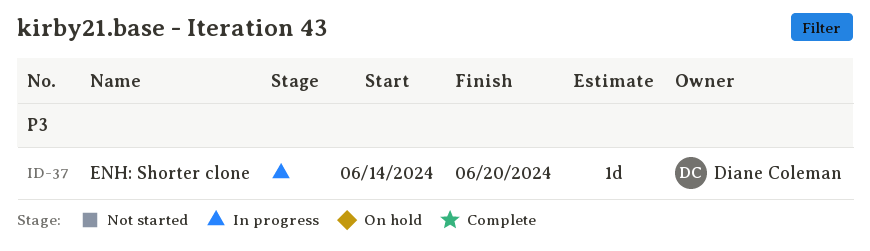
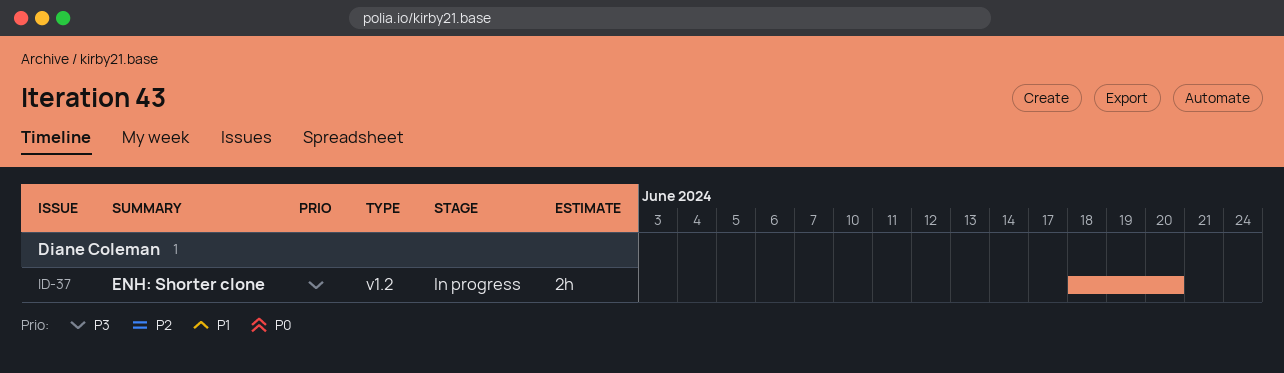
ID-37, estimate: 1d -> 2h
ID-37, start: Jun 14 -> Jun 18

